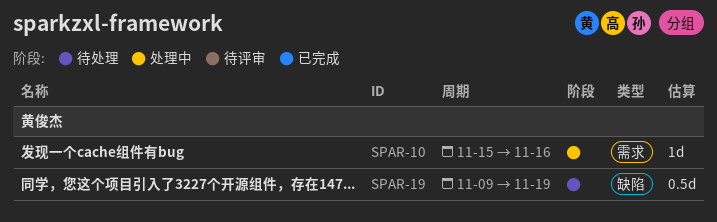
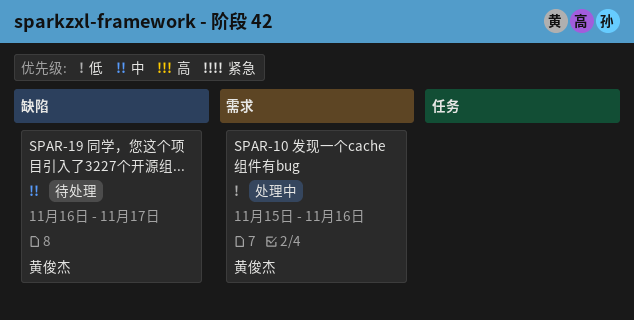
SPAR-19, start: Nov 9 -> Nov 16
SPAR-19, due: Nov 19 -> Nov 17

